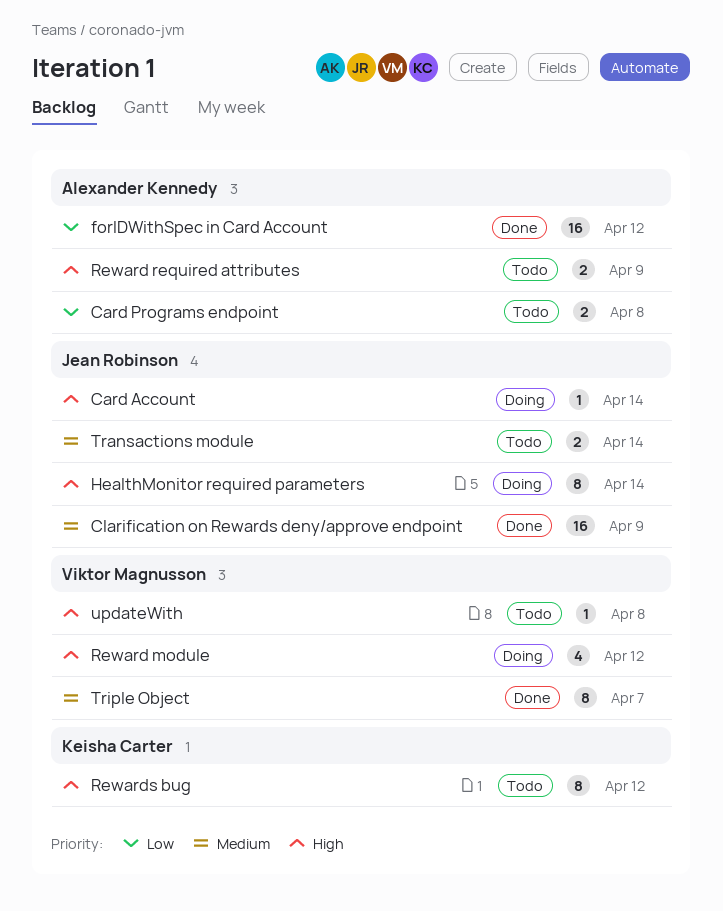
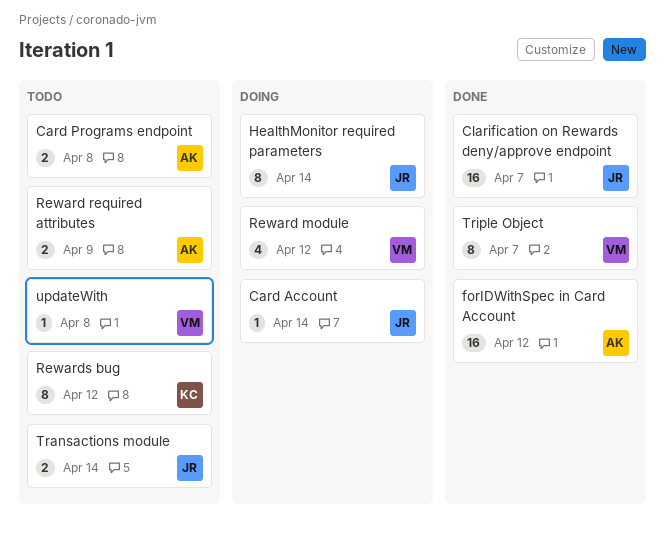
Clarification on Rewards deny/approve endpoint, due: Apr 9 -> Apr 7

